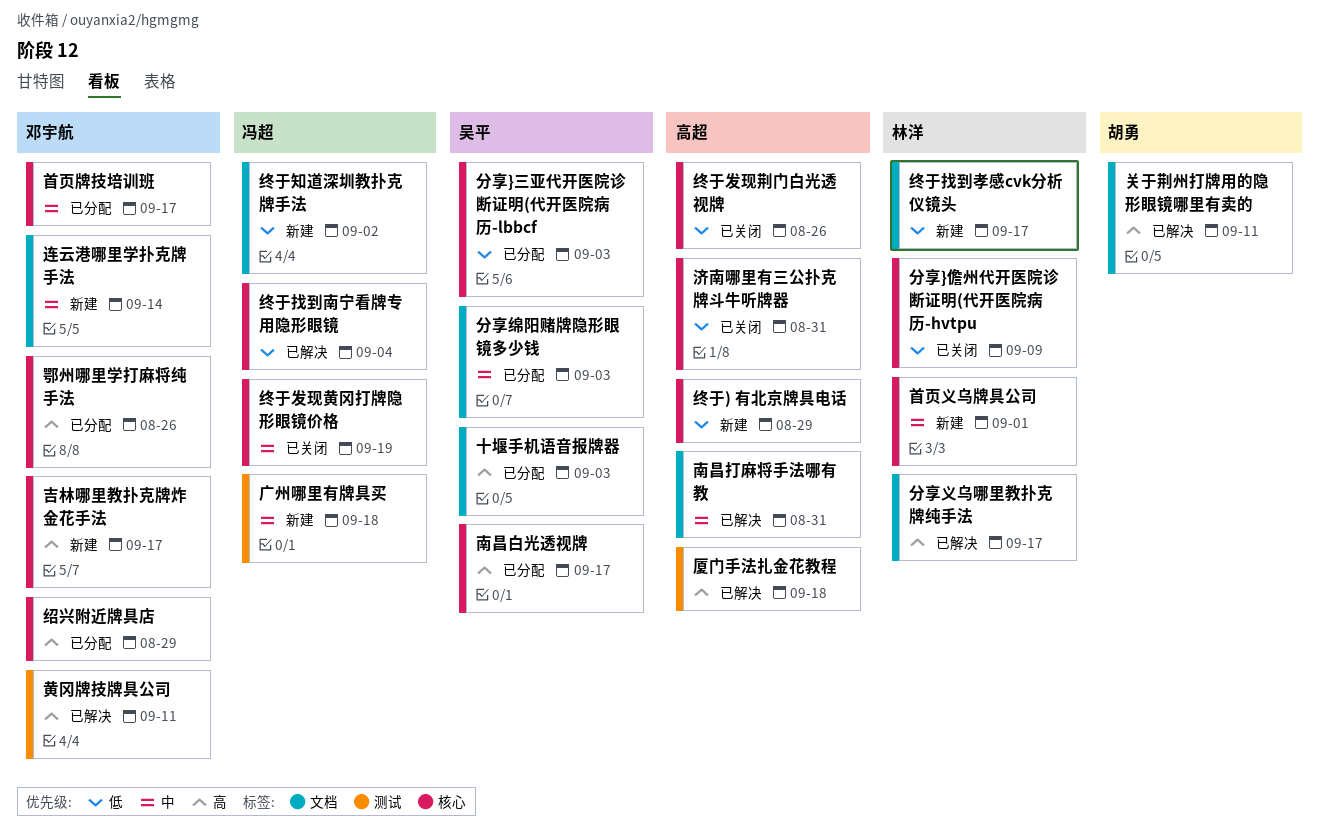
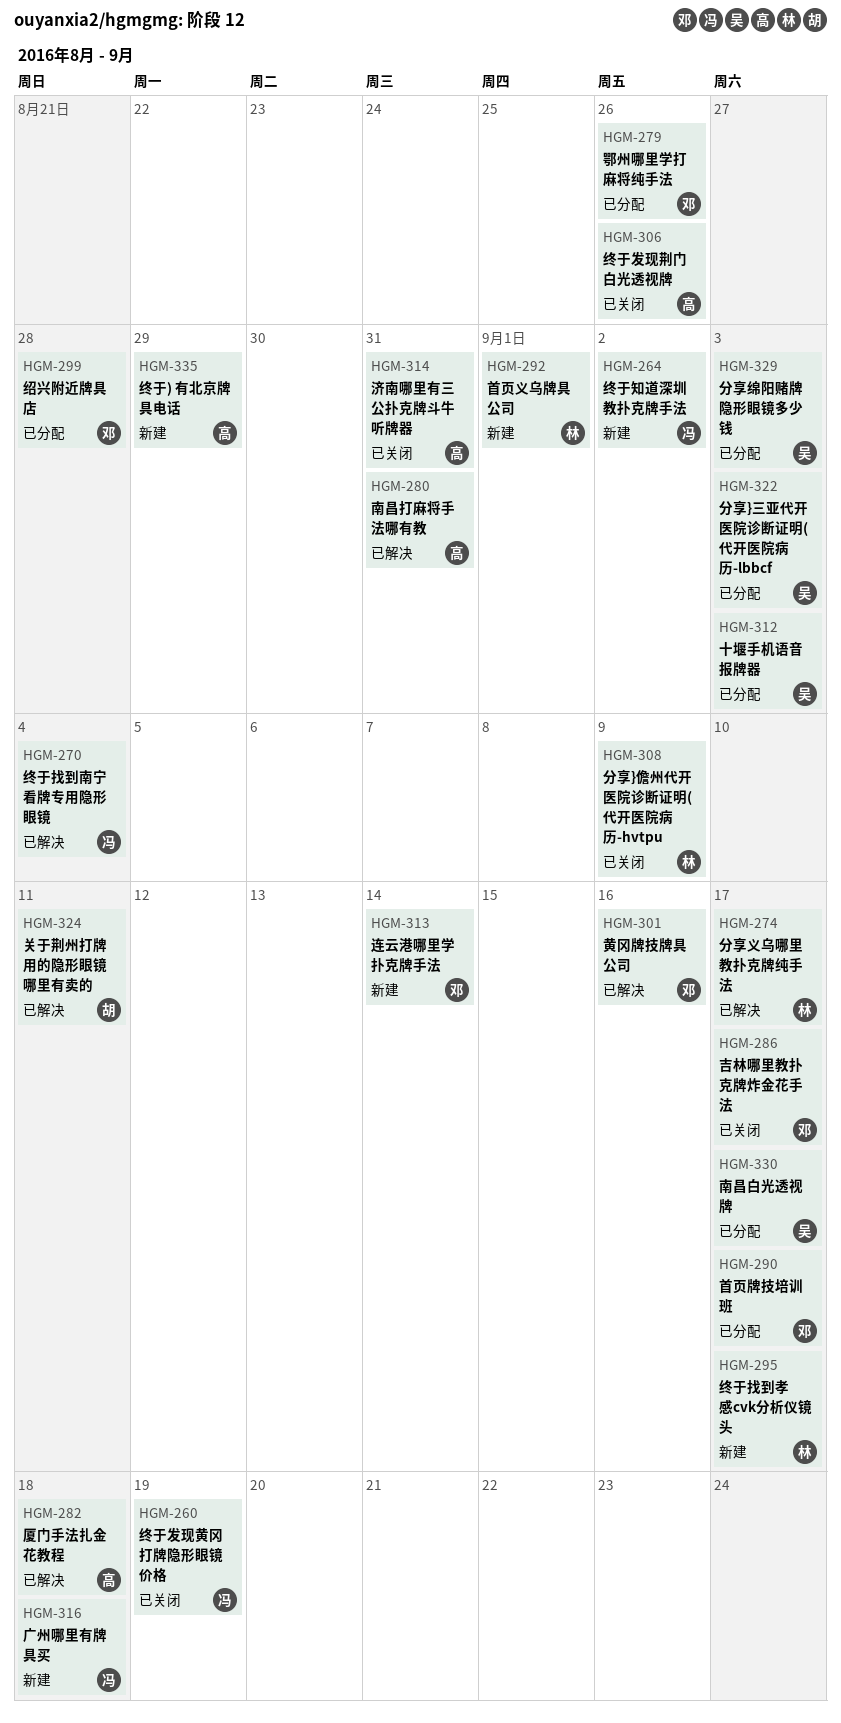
吉林哪里教扑克牌炸金花手法, status: 新建 -> 已关闭
绍兴附近牌具店, due: Aug 29 -> Aug 28
黄冈牌技牌具公司, due: Sep 11 -> Sep 16

